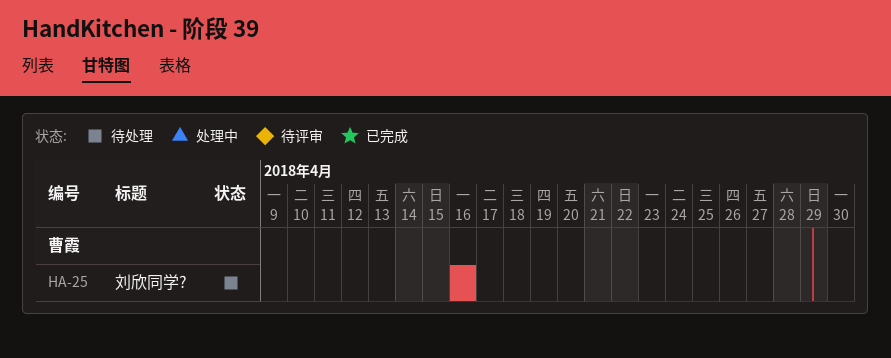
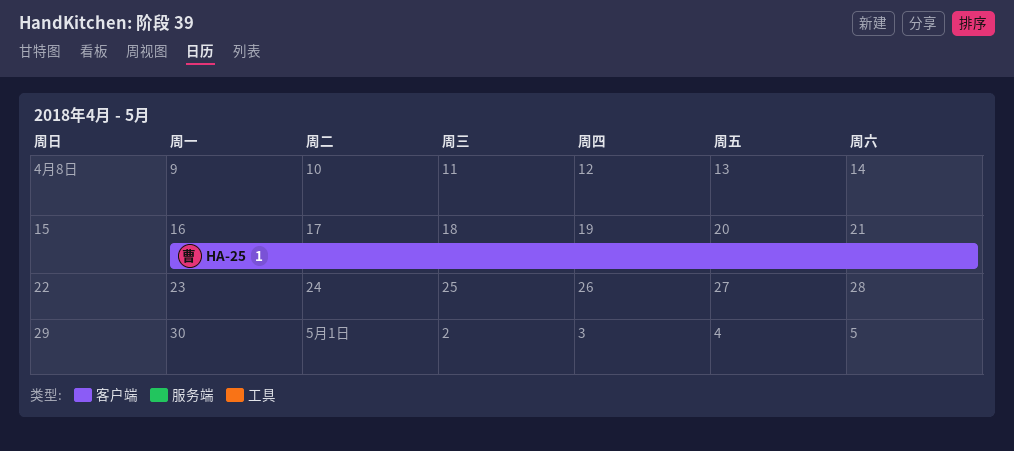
HA-25, due: Apr 16 -> Apr 21

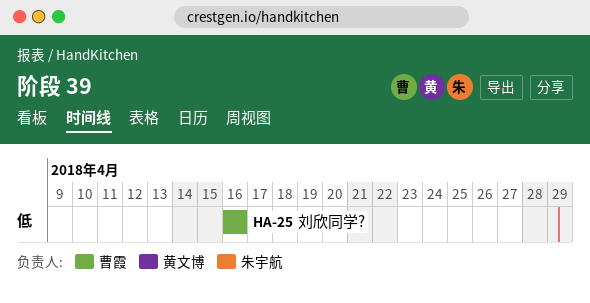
HA-25, due: Apr 21 -> Apr 16

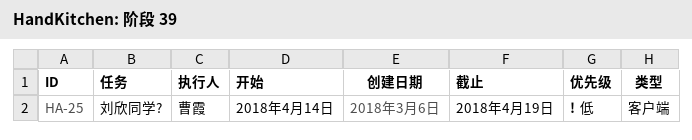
HA-25, start: Apr 16 -> Apr 14
HA-25, due: Apr 16 -> Apr 19

